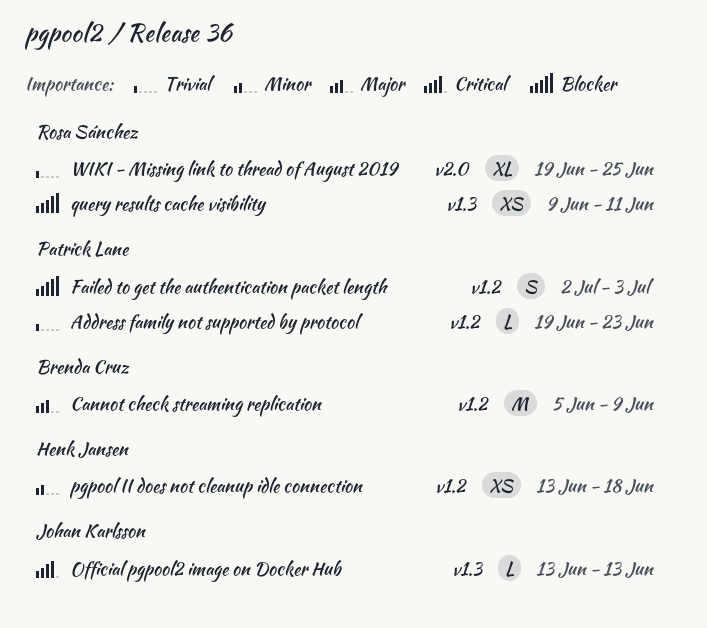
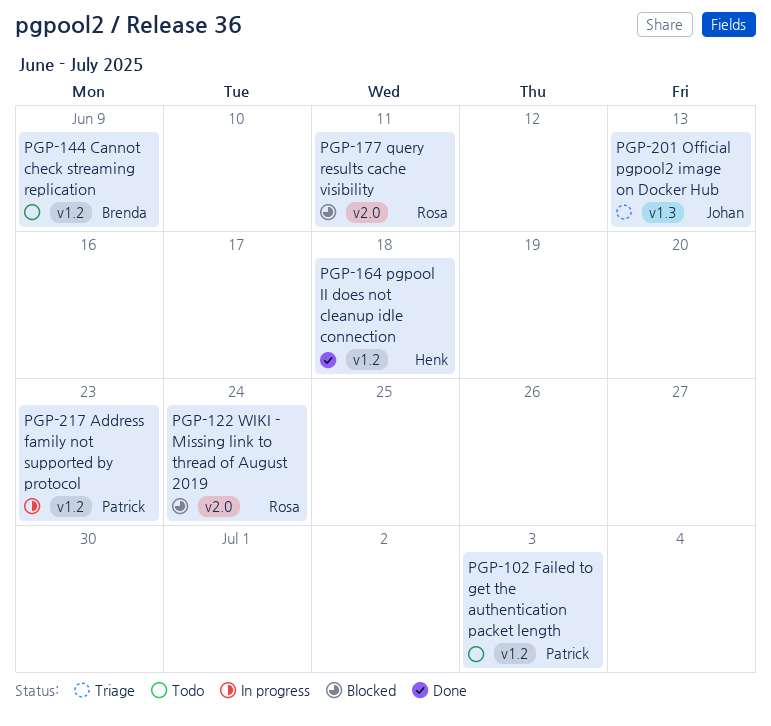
query results cache visibility, label: v1.3 -> v2.0
WIKI - Missing link to thread of August 2019, due: Jun 25 -> Jun 24

